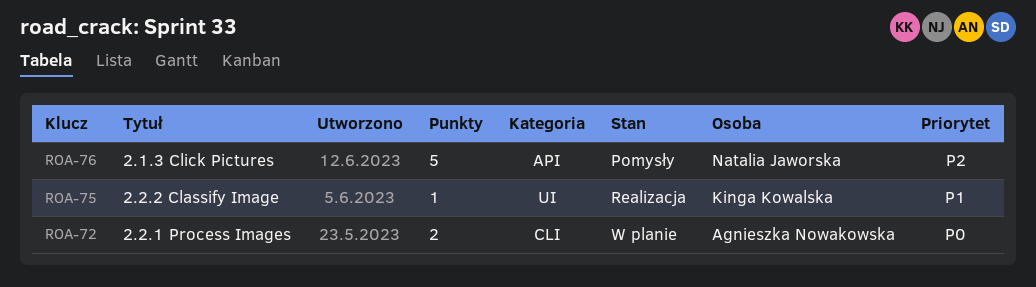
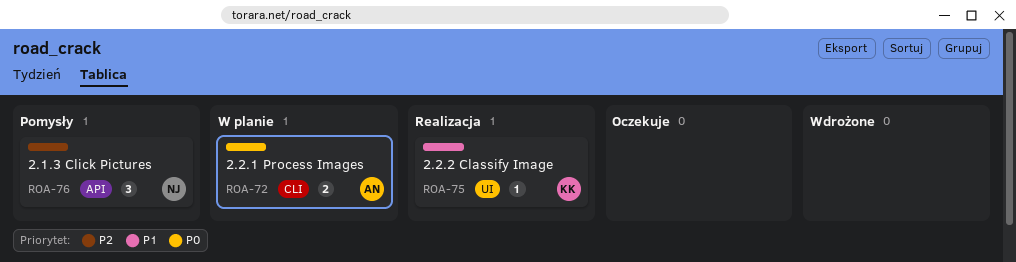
ROA-76, estimate: 5 -> 3

